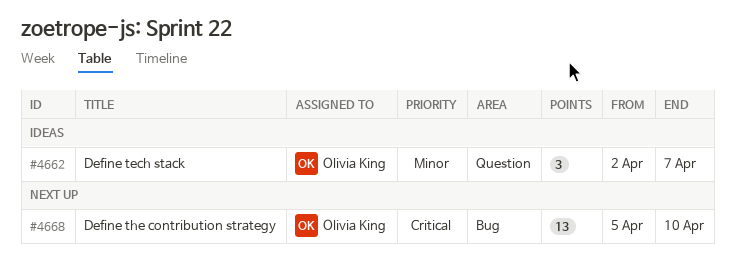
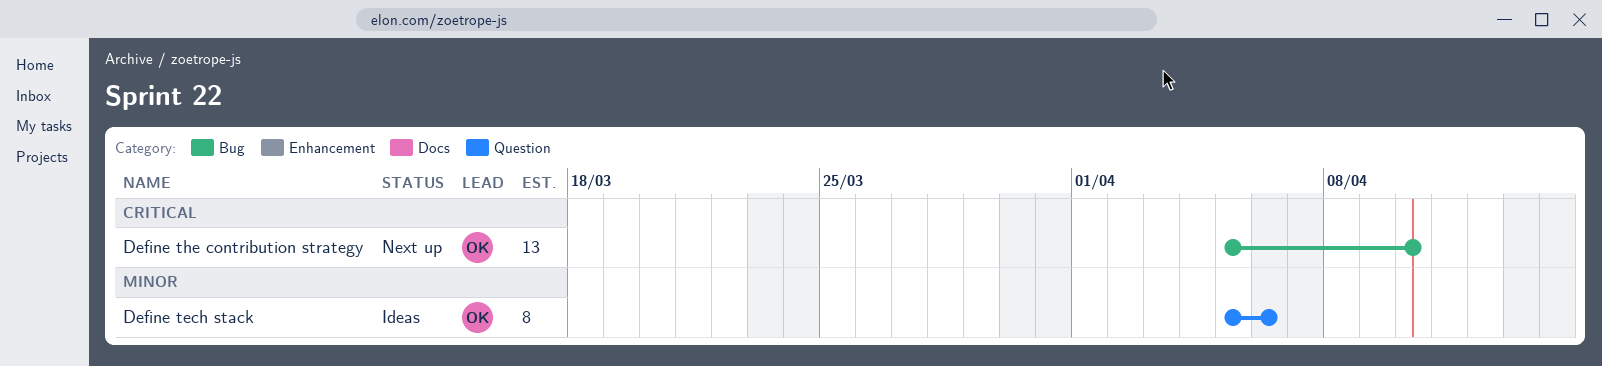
Define tech stack, estimate: 3 -> 8
Define tech stack, start: Apr 2 -> Apr 5
Define tech stack, due: Apr 7 -> Apr 6

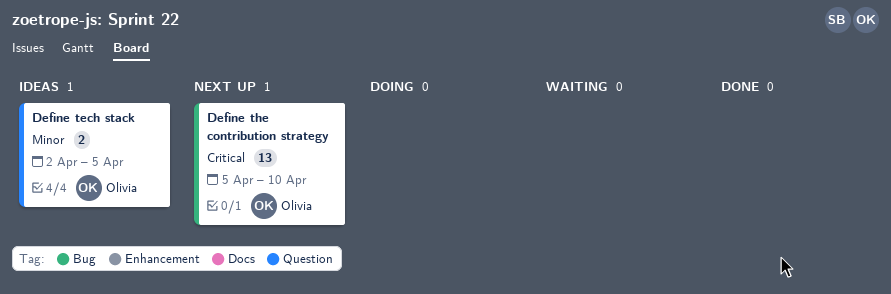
Define tech stack, estimate: 8 -> 2
Define tech stack, start: Apr 5 -> Apr 2
Define tech stack, due: Apr 6 -> Apr 5

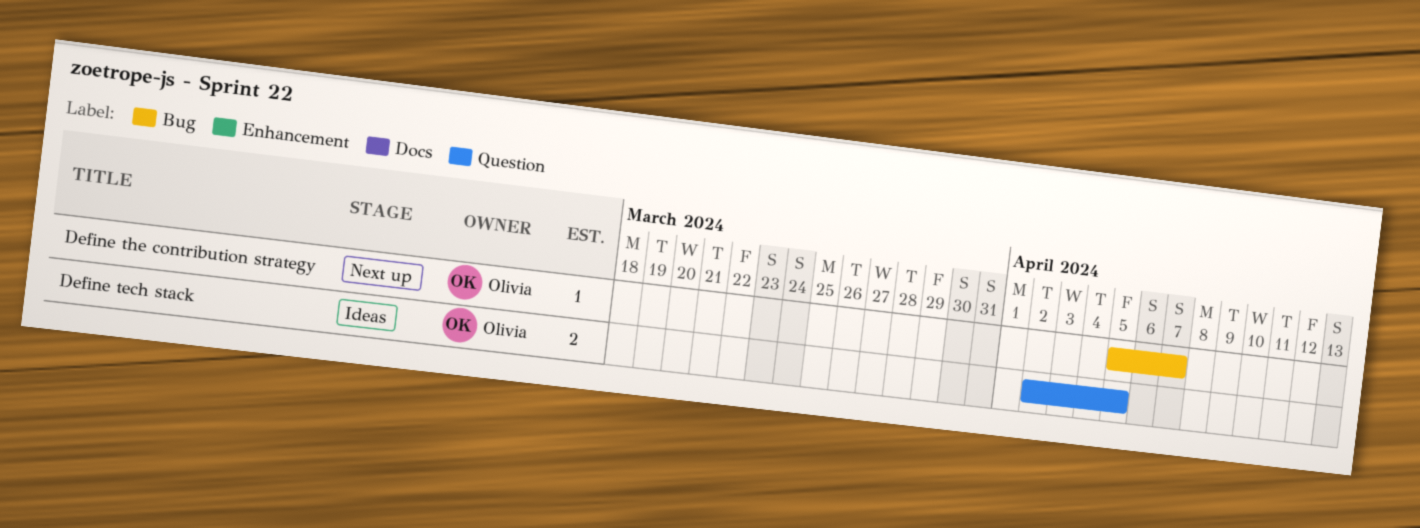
Define the contribution strategy, estimate: 13 -> 1
Define the contribution strategy, due: Apr 10 -> Apr 7

